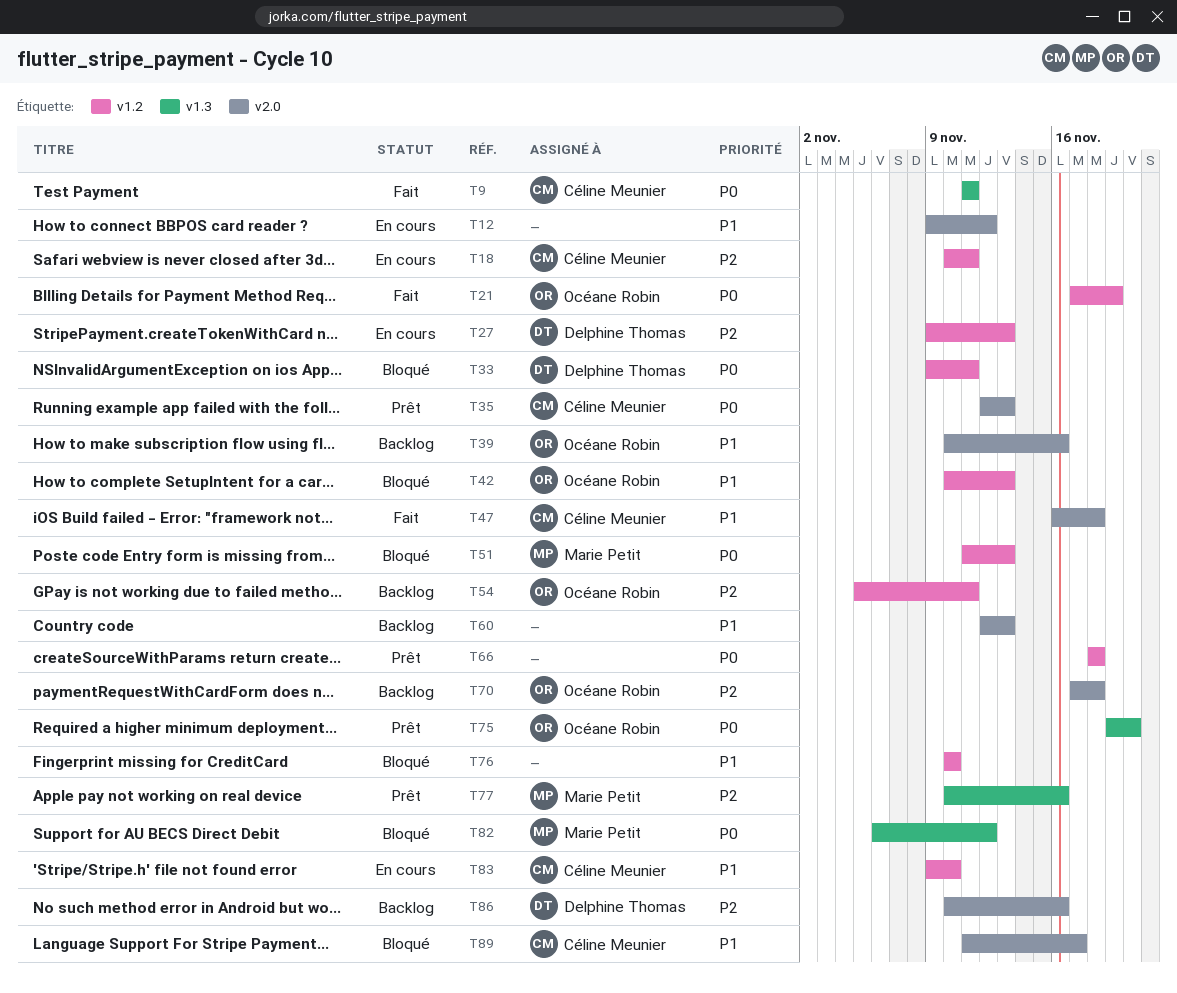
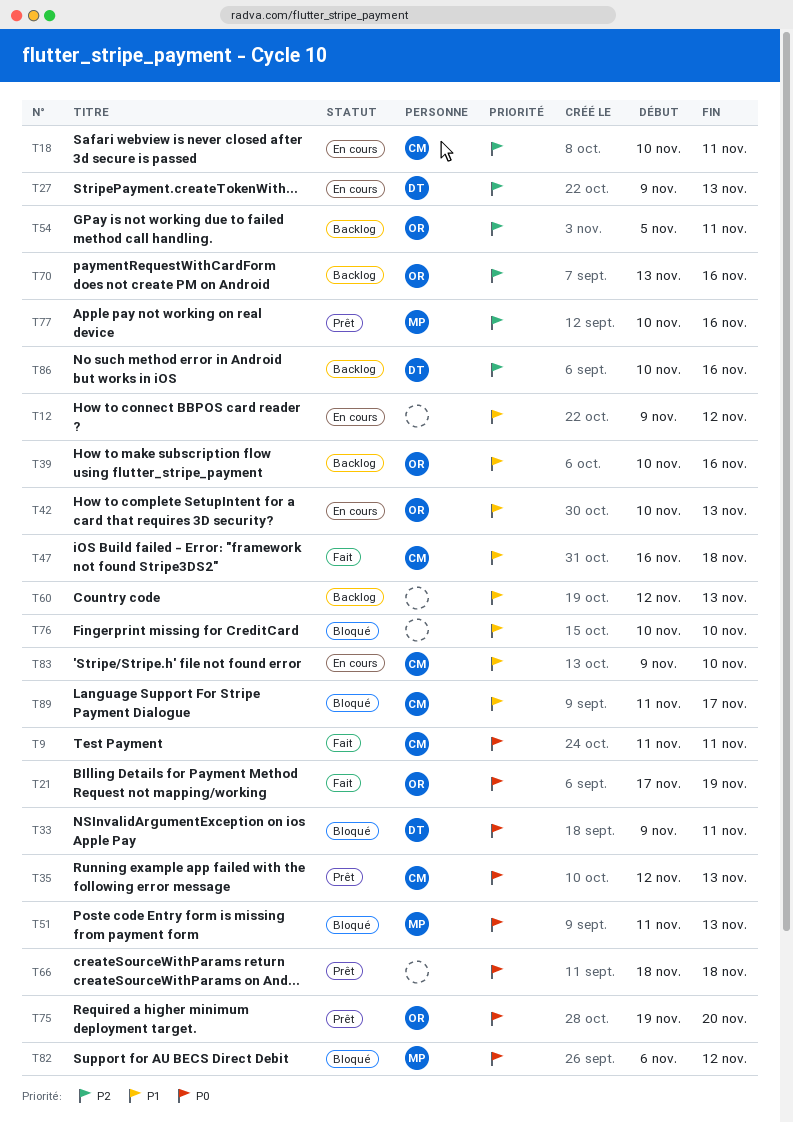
T42, status: Bloqué -> En cours
T70, start: Nov 17 -> Nov 13
T70, due: Nov 18 -> Nov 16

